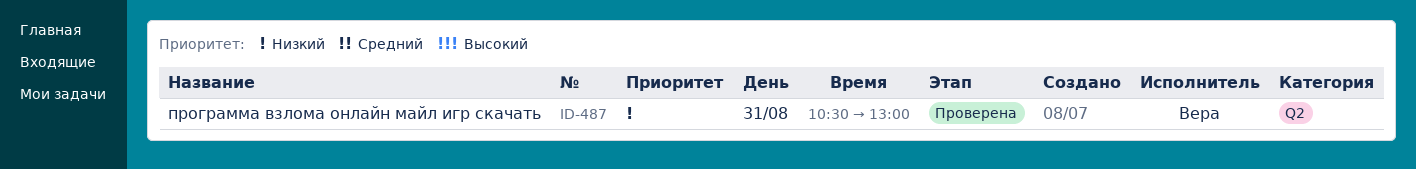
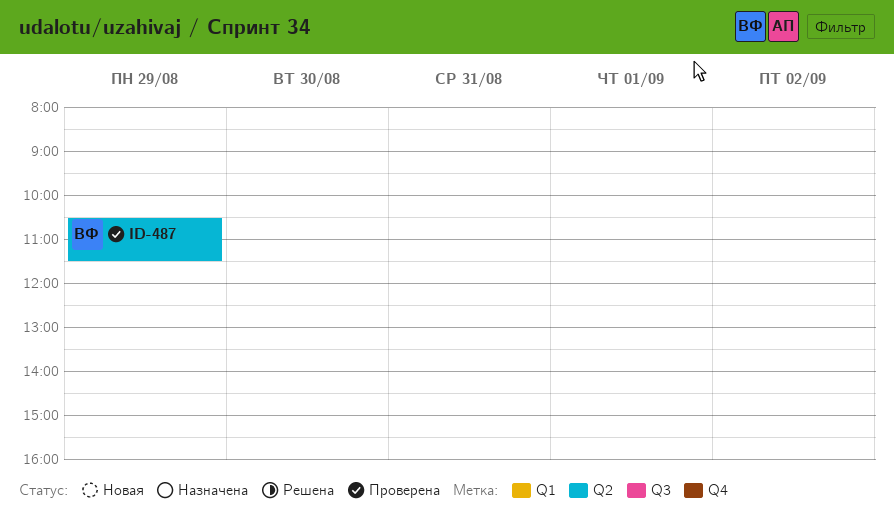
ID-487, day: Aug 31 -> Aug 29
ID-487, ends: 13:00 -> 11:30

